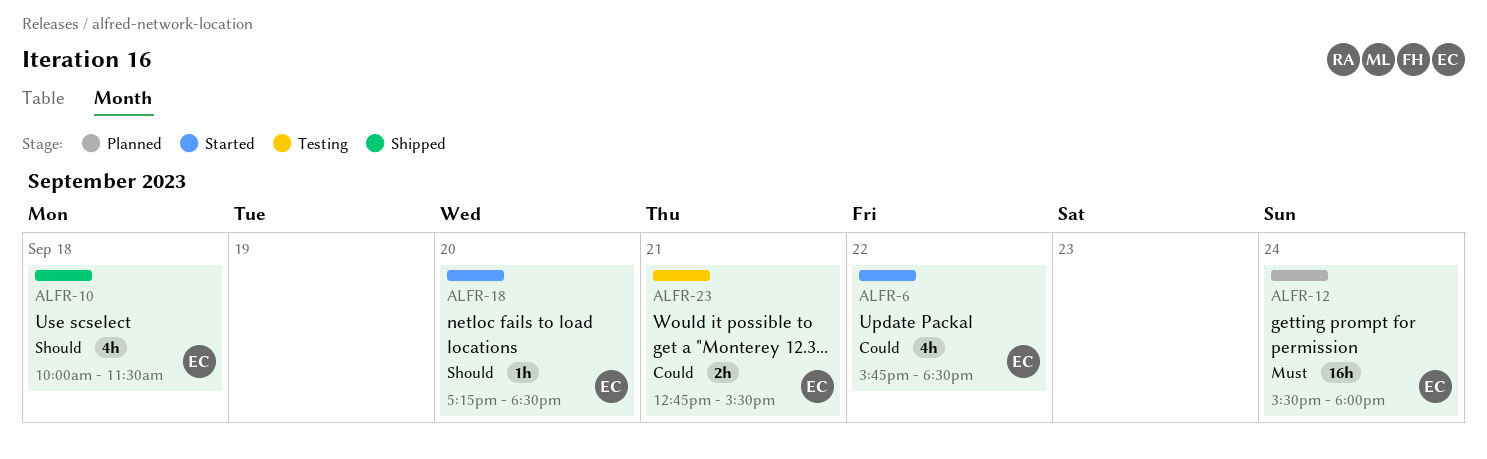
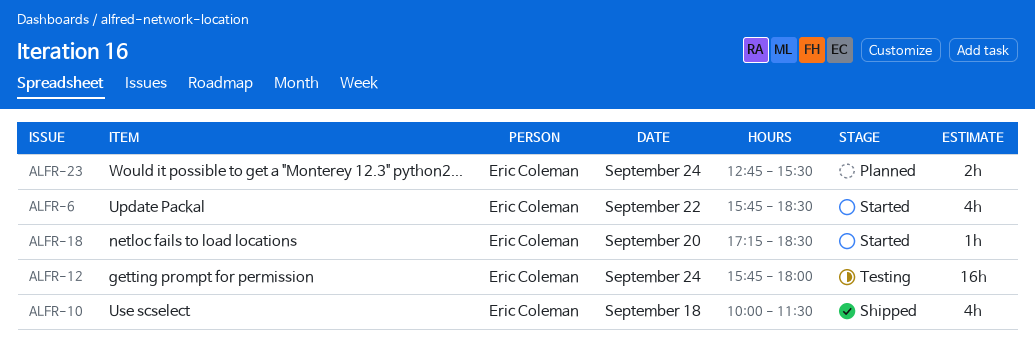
ALFR-12, status: Planned -> Testing
ALFR-12, begins: 15:30 -> 15:45
ALFR-23, status: Testing -> Planned
ALFR-23, day: Sep 21 -> Sep 24

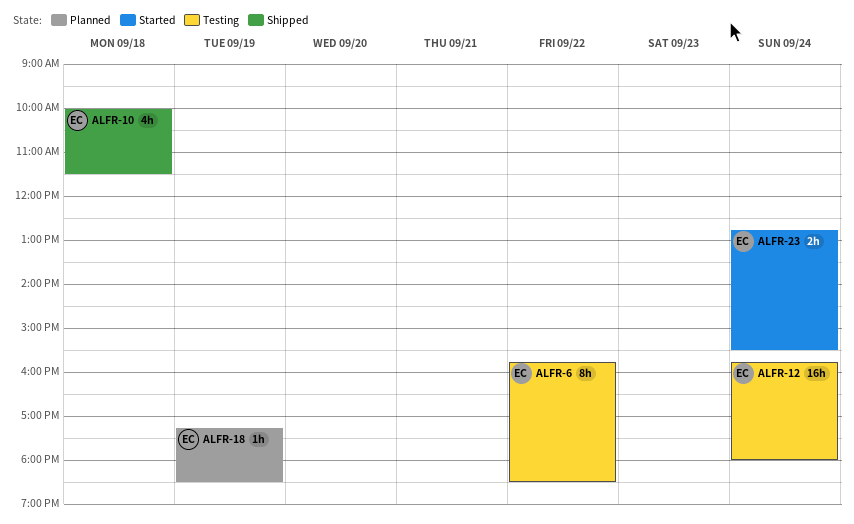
ALFR-6, status: Started -> Testing
ALFR-6, estimate: 4h -> 8h
ALFR-18, status: Started -> Planned
ALFR-18, day: Sep 20 -> Sep 19
ALFR-23, status: Planned -> Started

